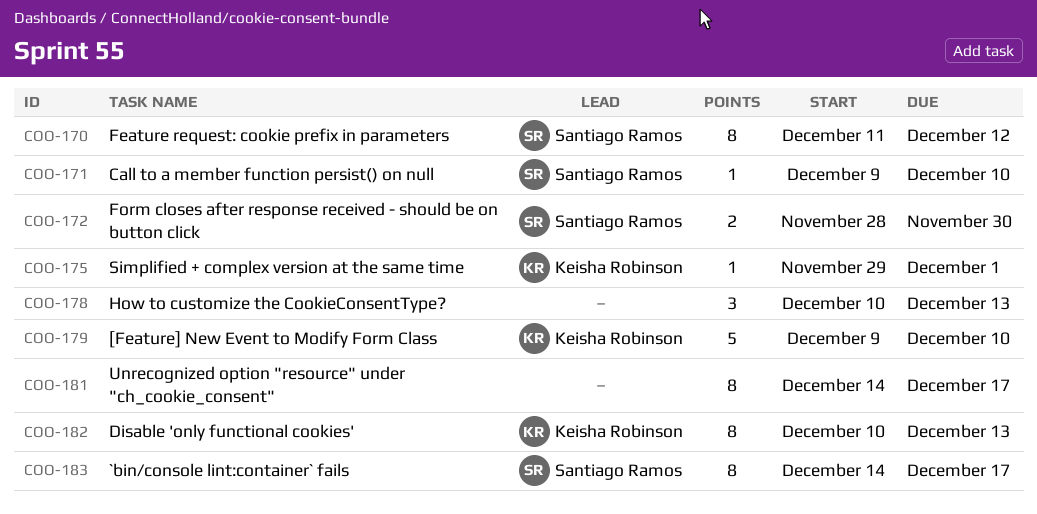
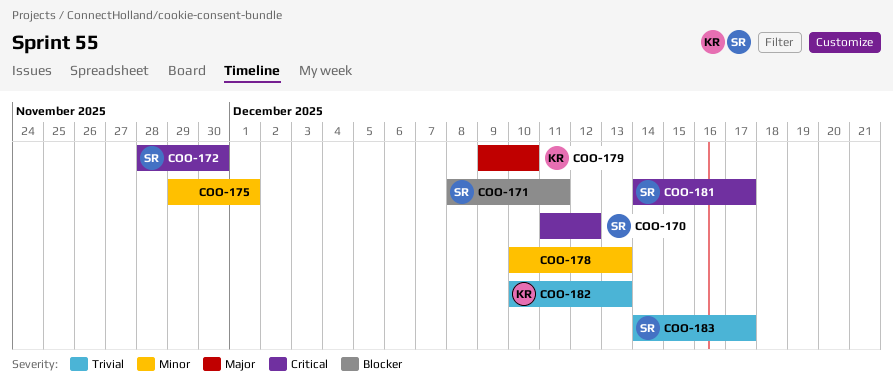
COO-171, start: Dec 9 -> Dec 8
COO-171, due: Dec 10 -> Dec 11
COO-175, owner: Keisha Robinson -> none
COO-181, owner: none -> Santiago Ramos

